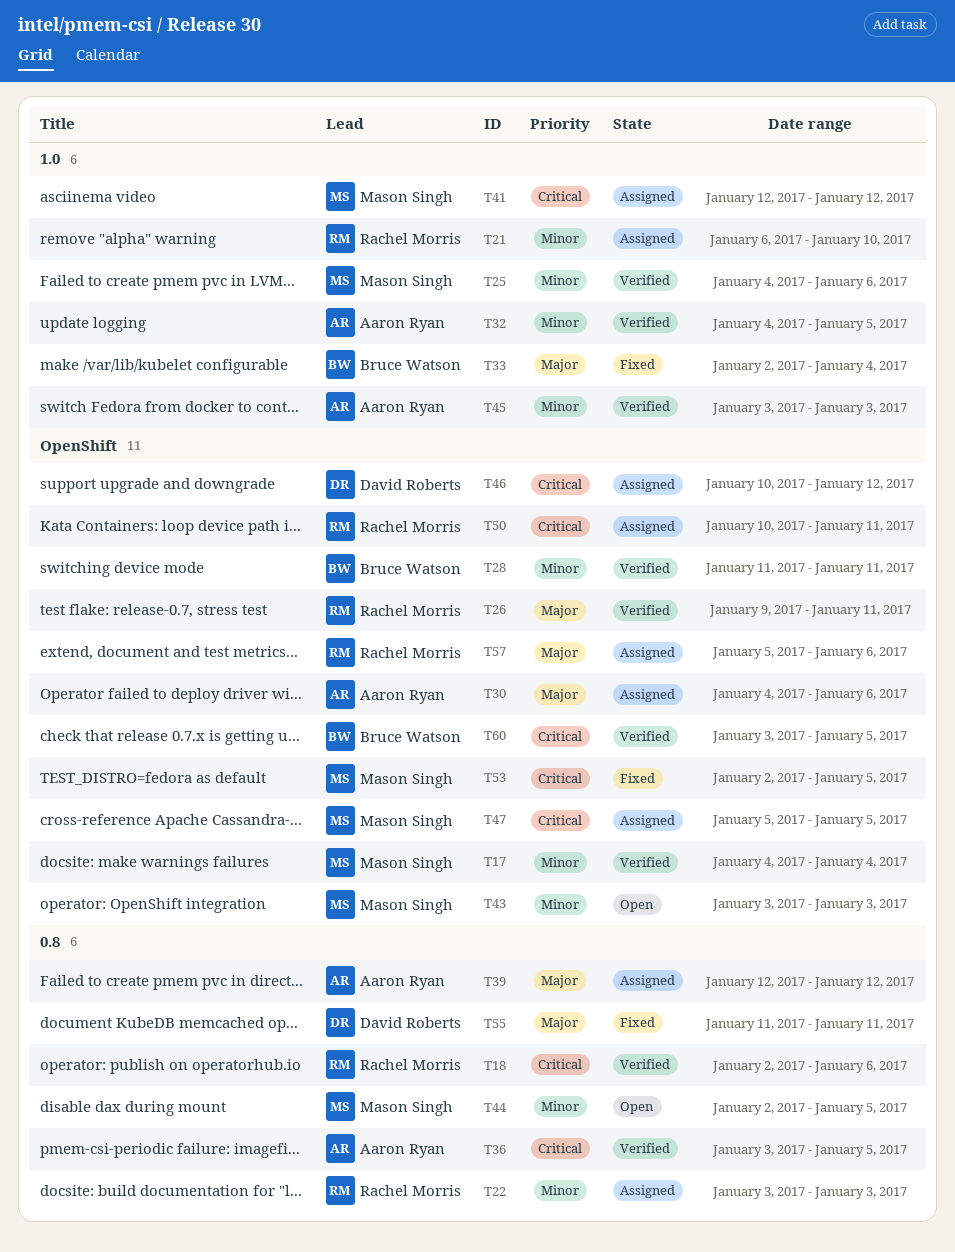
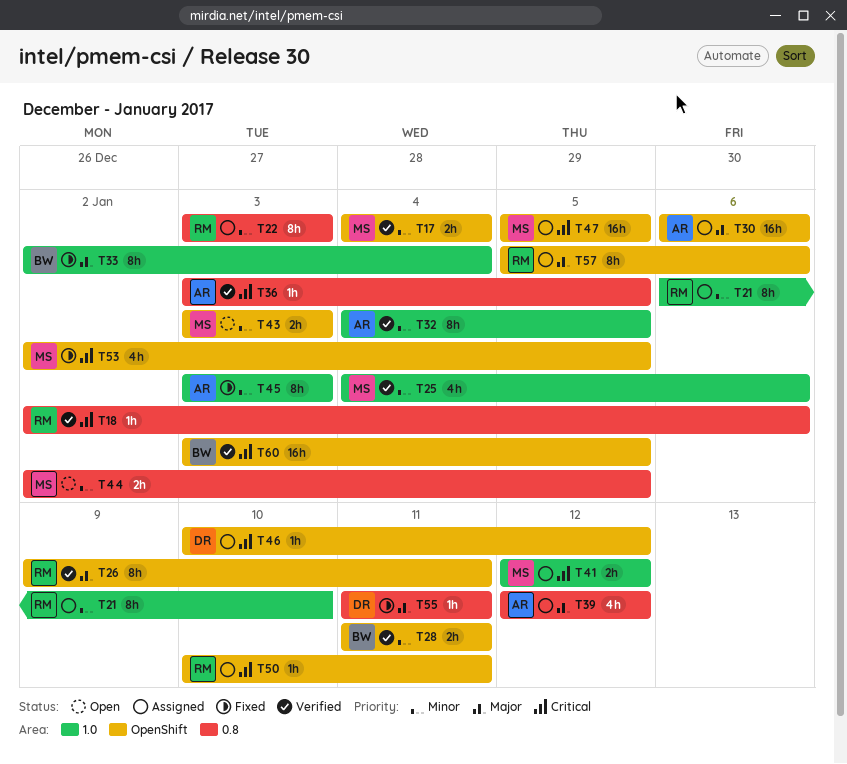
T30, start: Jan 4 -> Jan 6
T45, status: Verified -> Fixed

